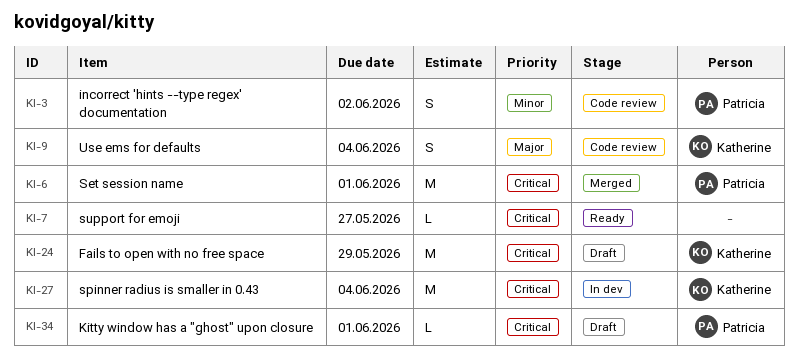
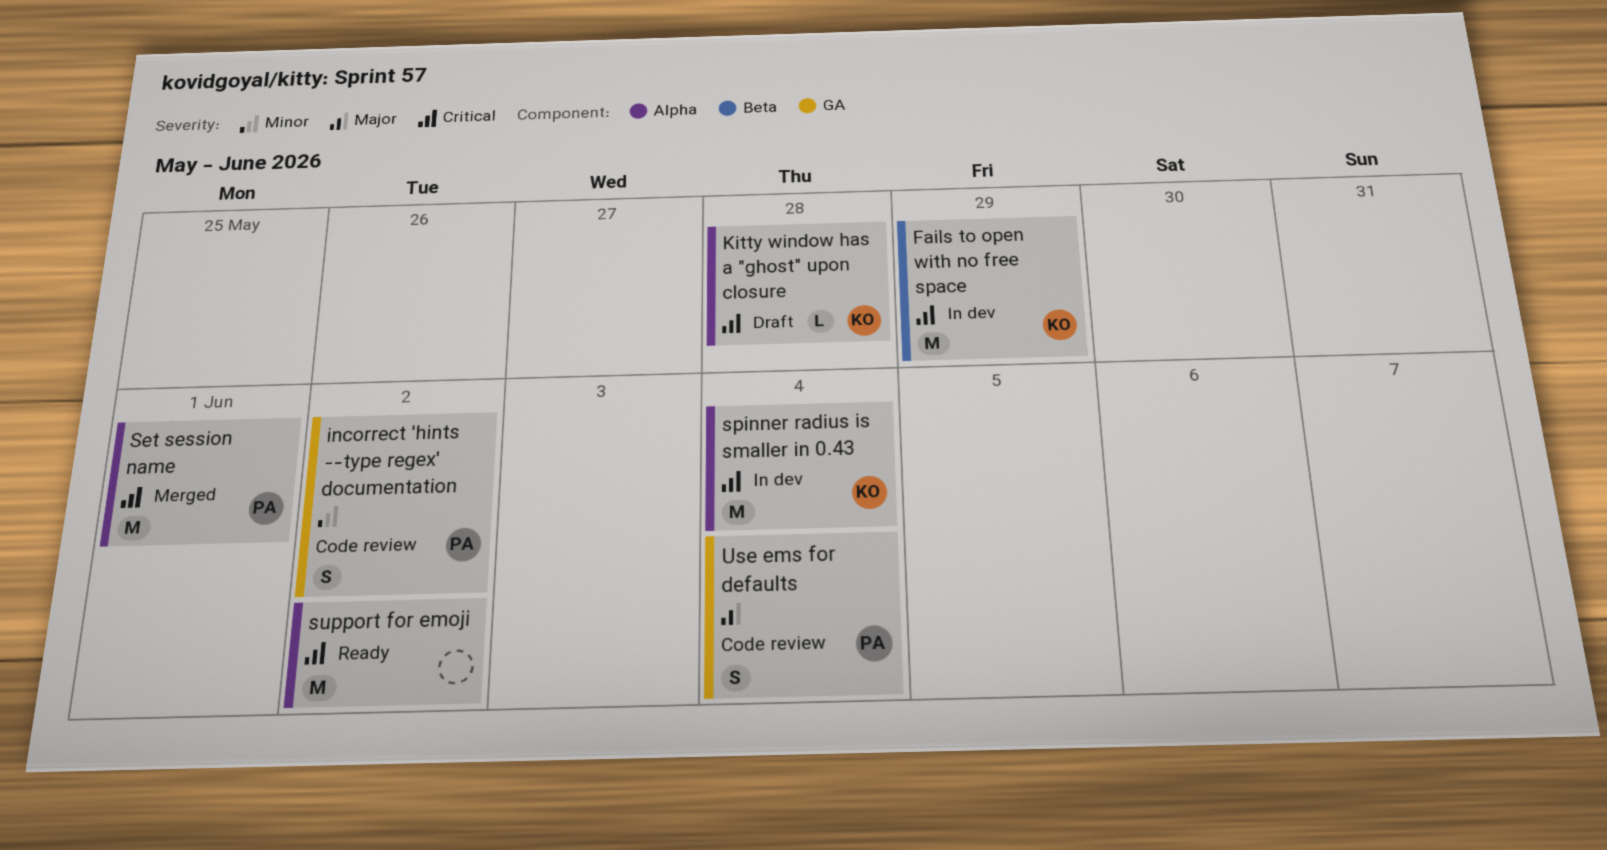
Fails to open with no free space, status: Draft -> In dev
Kitty window has a "ghost" upon closure, owner: Patricia -> Katherine
Kitty window has a "ghost" upon closure, due: Jun 1 -> May 28
support for emoji, estimate: L -> M
support for emoji, due: May 27 -> Jun 2
Use ems for defaults, owner: Katherine -> Patricia

